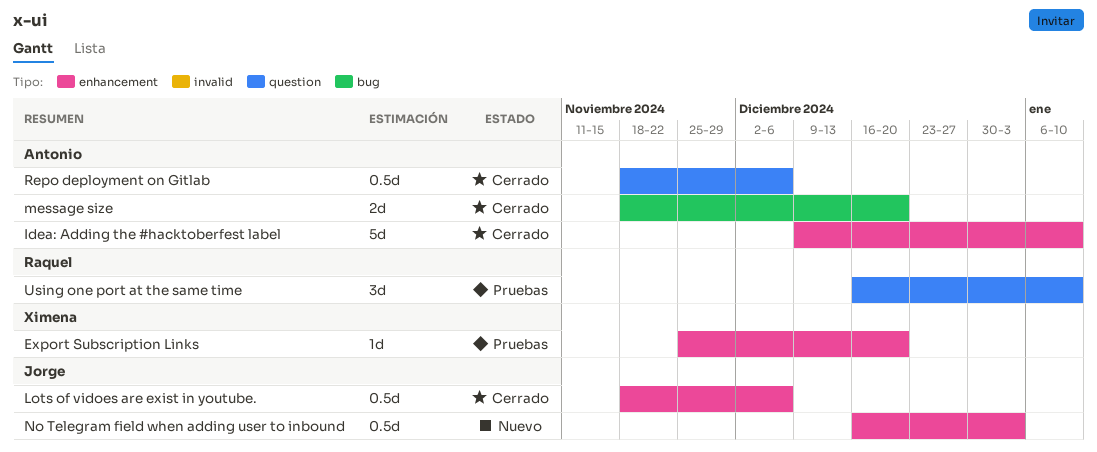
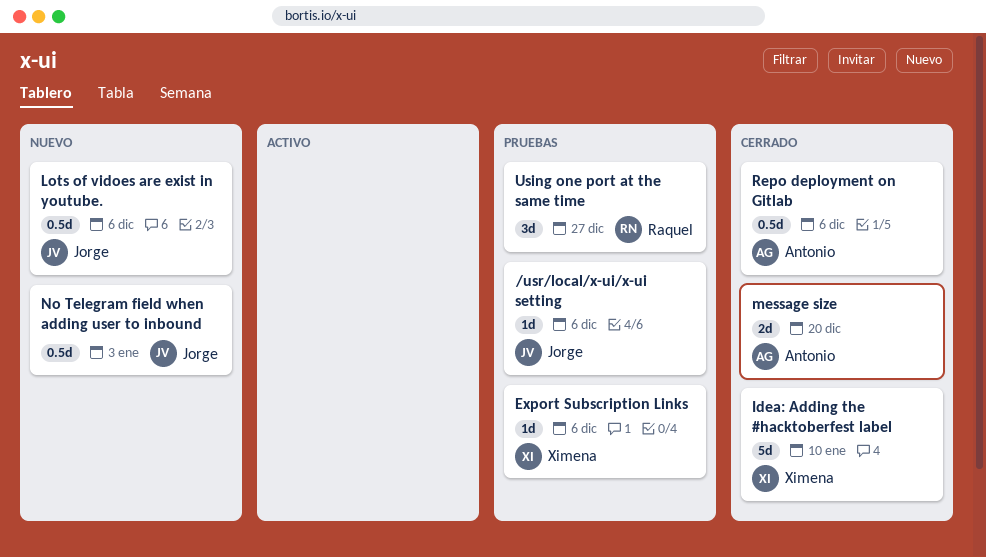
/usr/local/x-ui/x-ui setting: none -> present
Export Subscription Links, due: Dec 20 -> Dec 6
Idea: Adding the #hacktoberfest label, owner: Antonio -> Ximena
Lots of vidoes are exist in youtube., status: Cerrado -> Nuevo
Using one port at the same time, due: Jan 10 -> Dec 27

